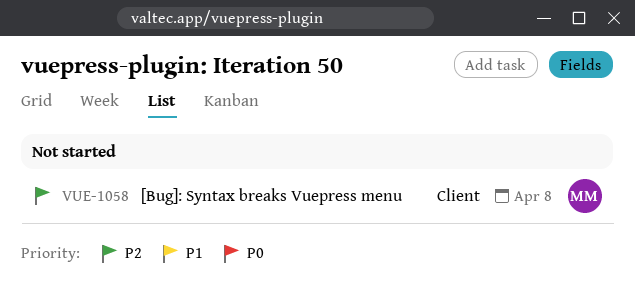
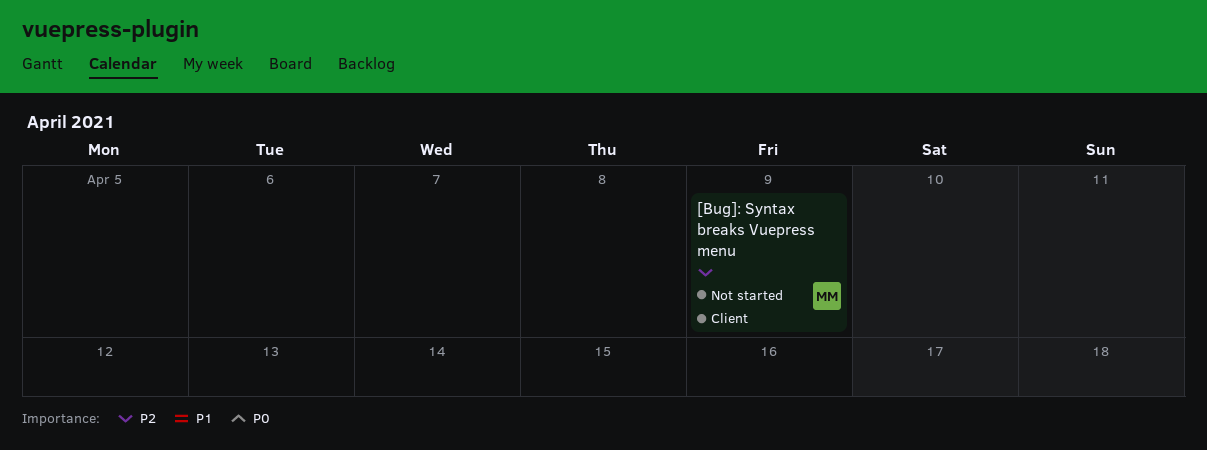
[Bug]: Syntax breaks Vuepress menu, due: Apr 8 -> Apr 9

